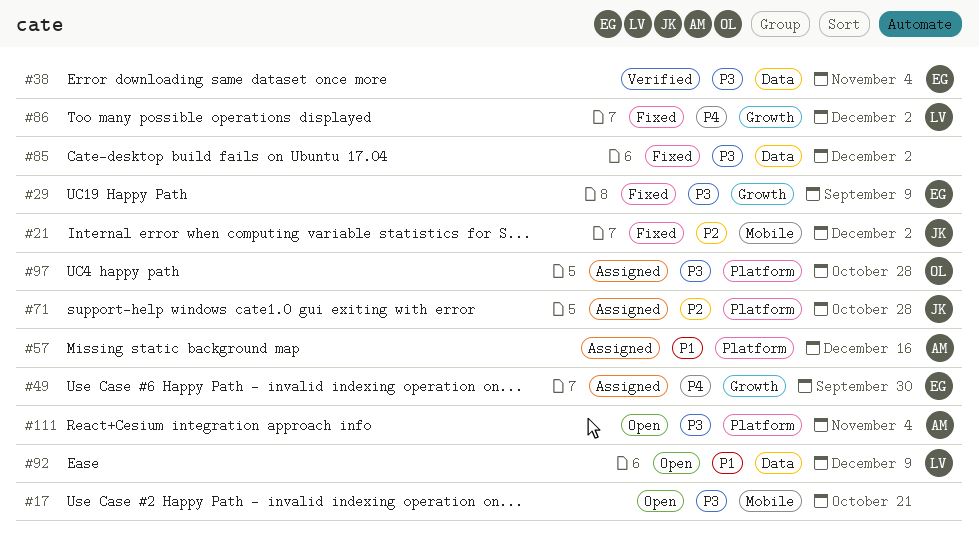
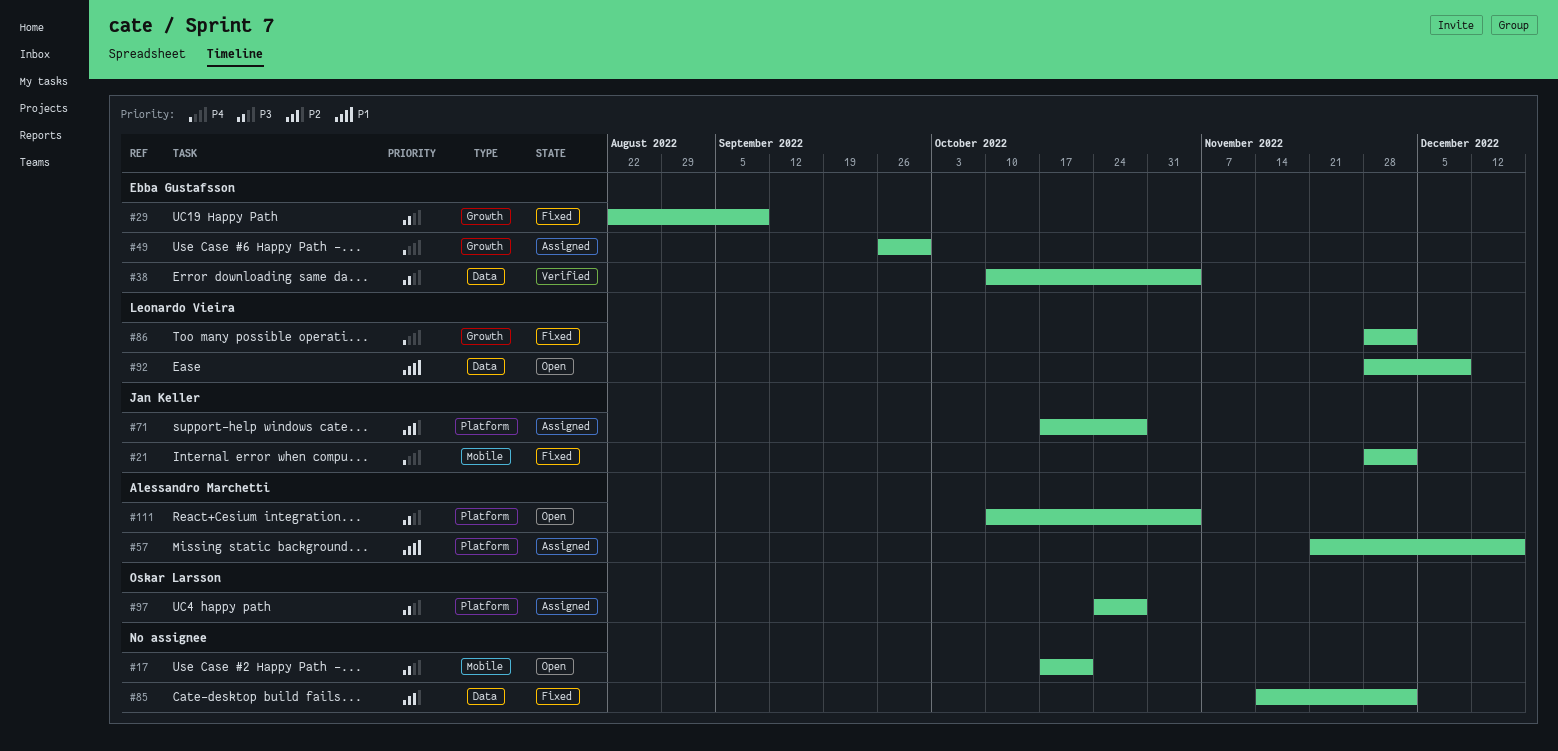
#21, priority: P2 -> P4
#85, priority: P3 -> P2

